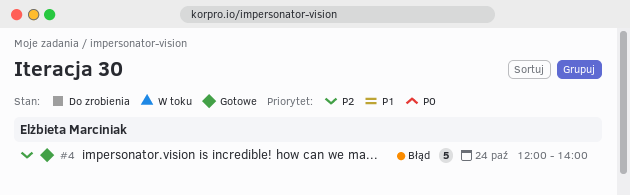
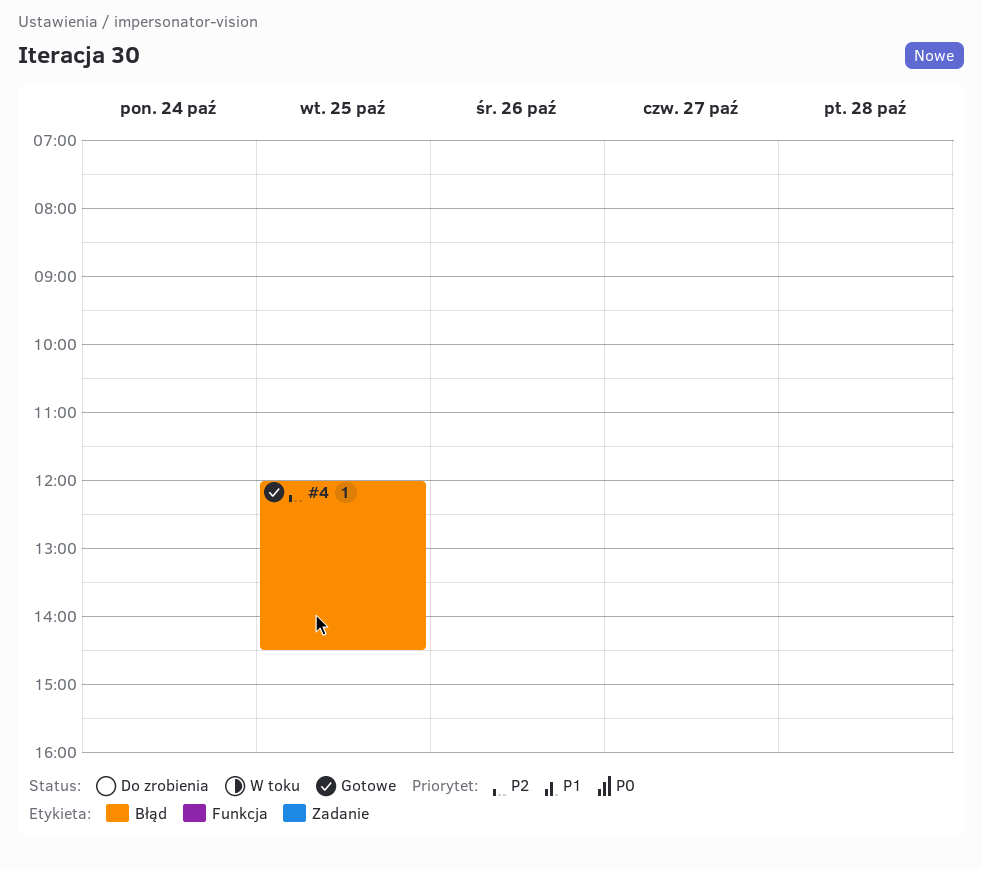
#4, estimate: 5 -> 1
#4, day: Oct 24 -> Oct 25
#4, ends: 14:00 -> 14:30

